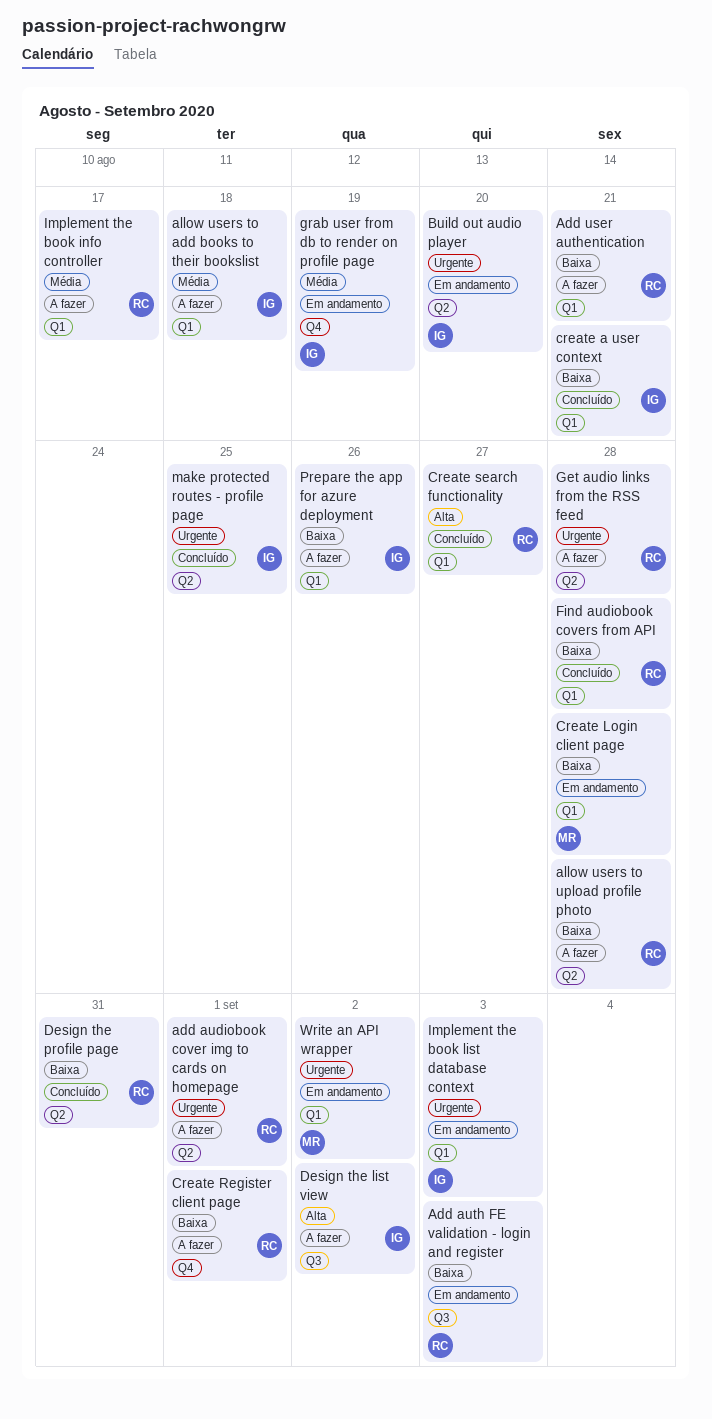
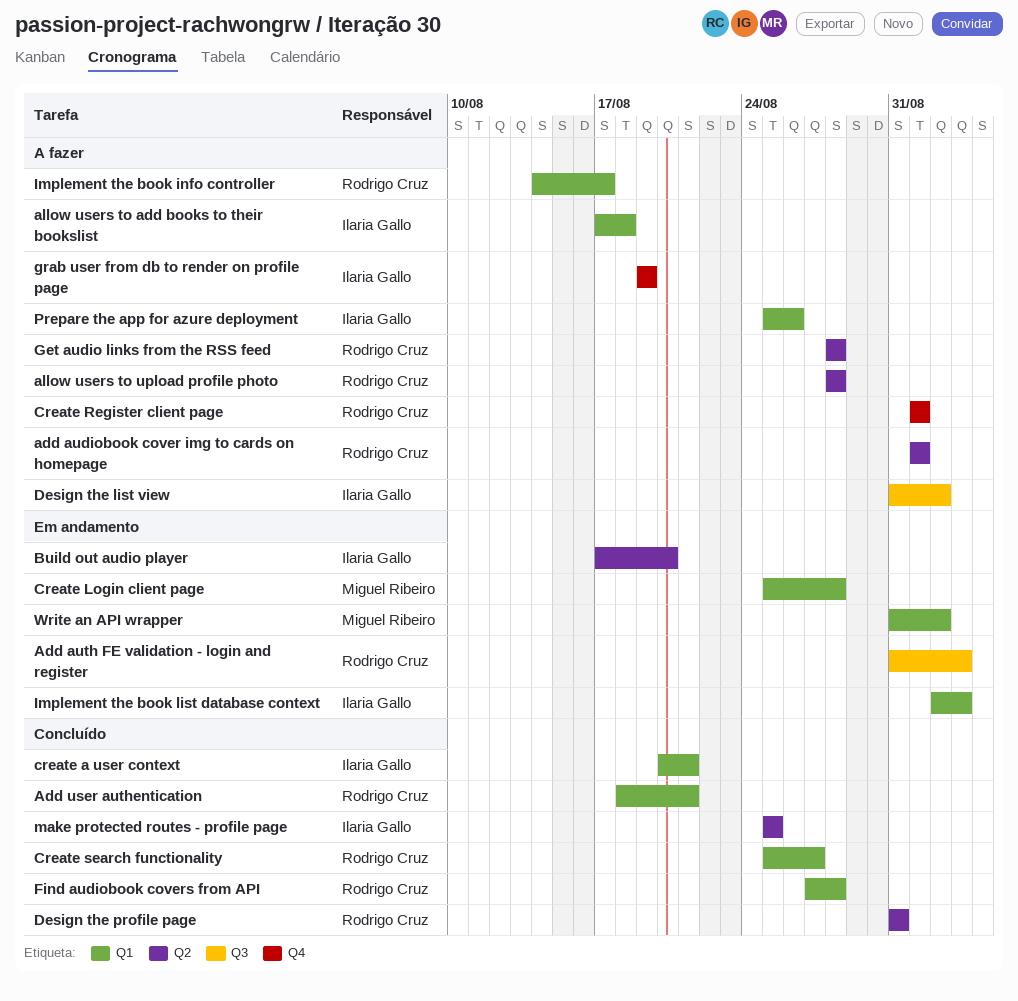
Add user authentication, status: A fazer -> Concluído
grab user from db to render on profile page, status: Em andamento -> A fazer

